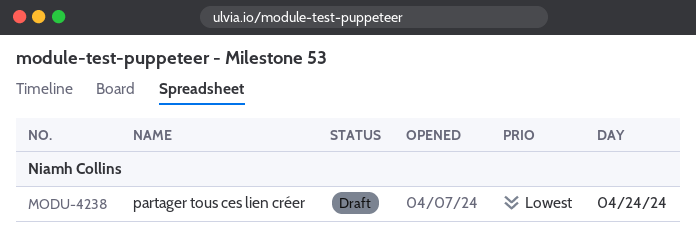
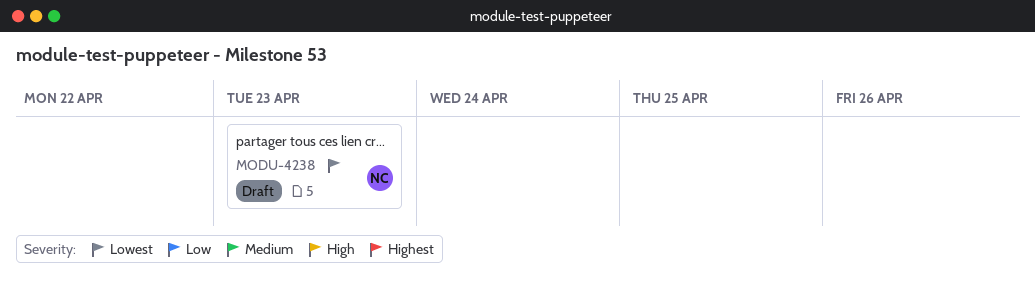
MODU-4238, day: Apr 24 -> Apr 23

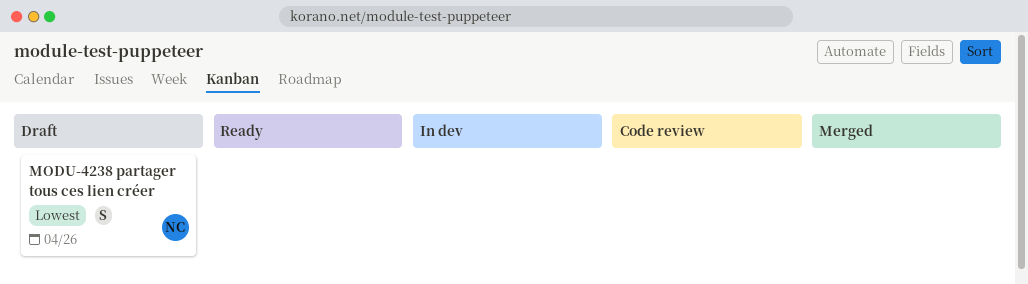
MODU-4238, day: Apr 23 -> Apr 26

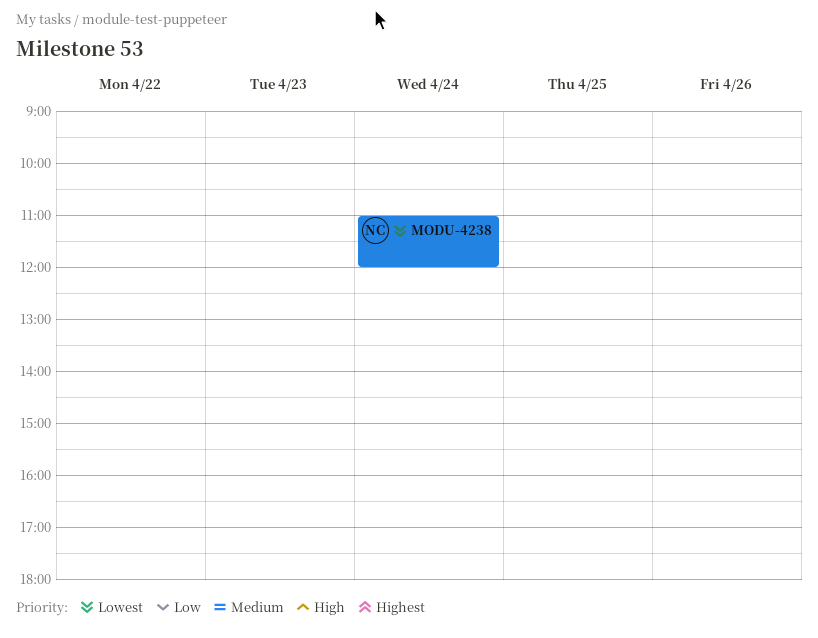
MODU-4238, day: Apr 26 -> Apr 24

